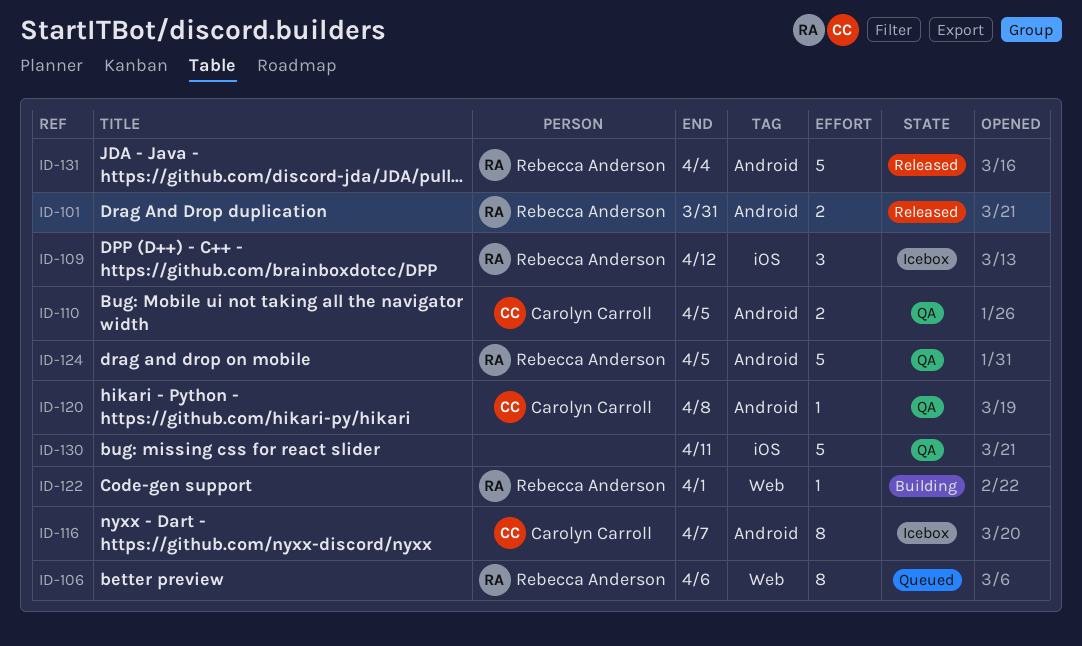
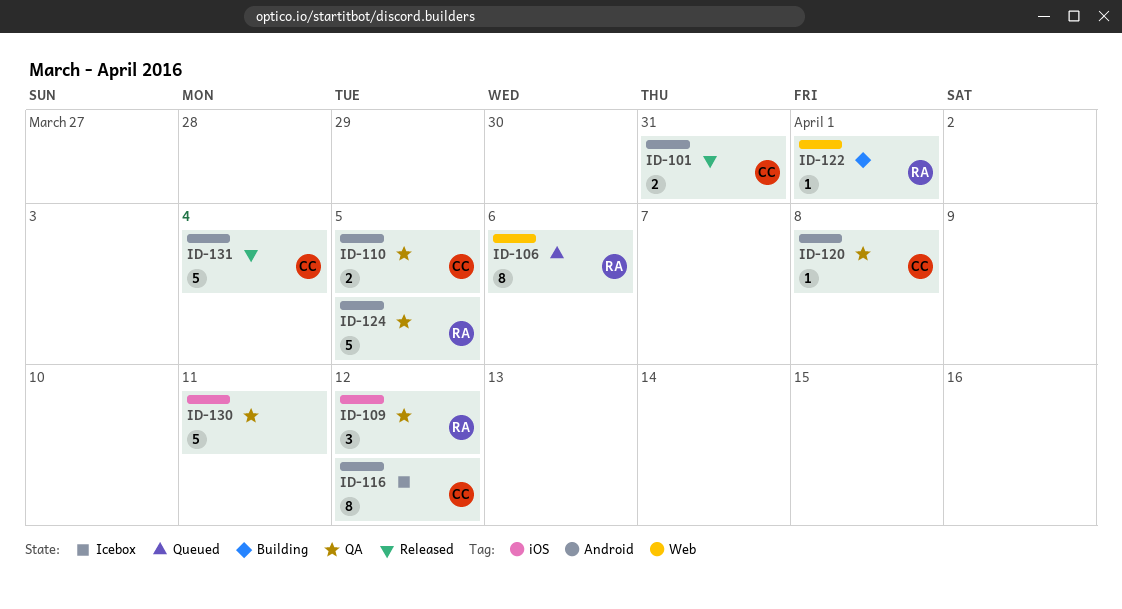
ID-101, owner: Rebecca Anderson -> Carolyn Carroll
ID-109, status: Icebox -> QA
ID-116, due: Apr 7 -> Apr 12
ID-131, owner: Rebecca Anderson -> Carolyn Carroll

